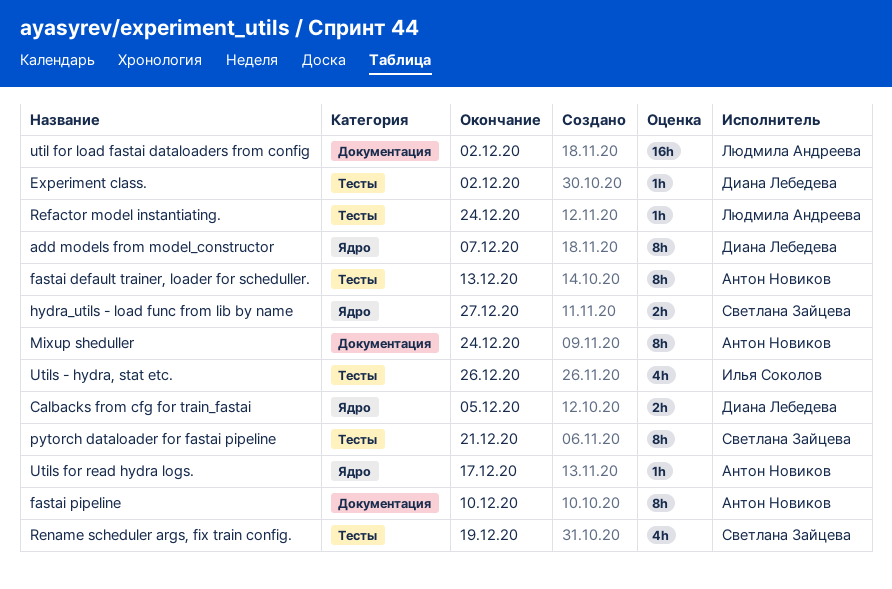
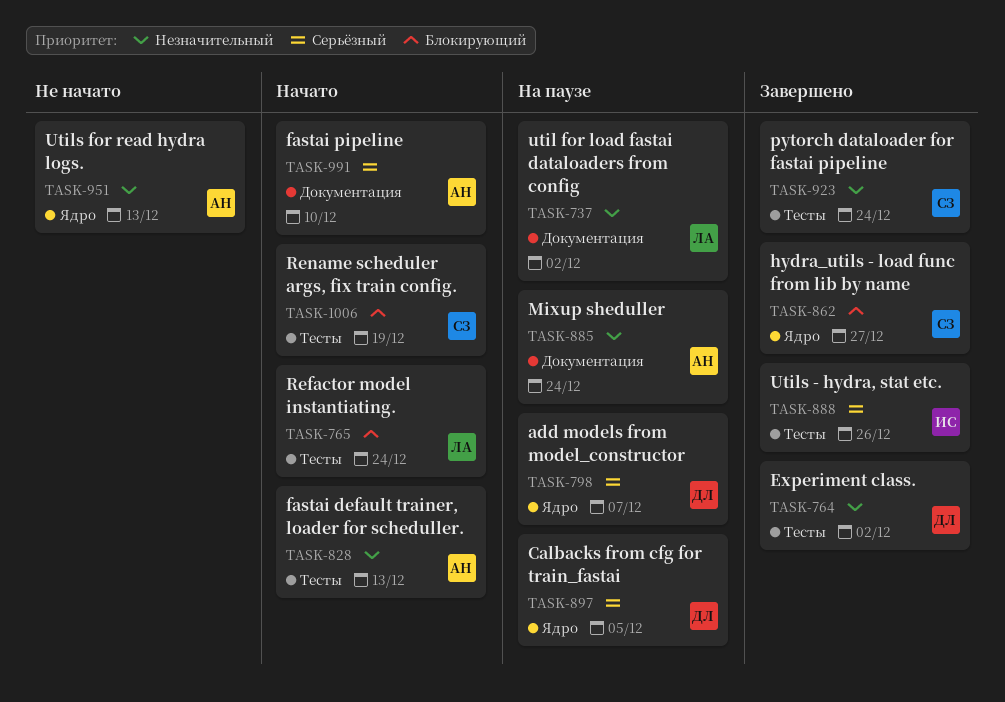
pytorch dataloader for fastai pipeline, due: Dec 21 -> Dec 24
Utils for read hydra logs., due: Dec 17 -> Dec 13

